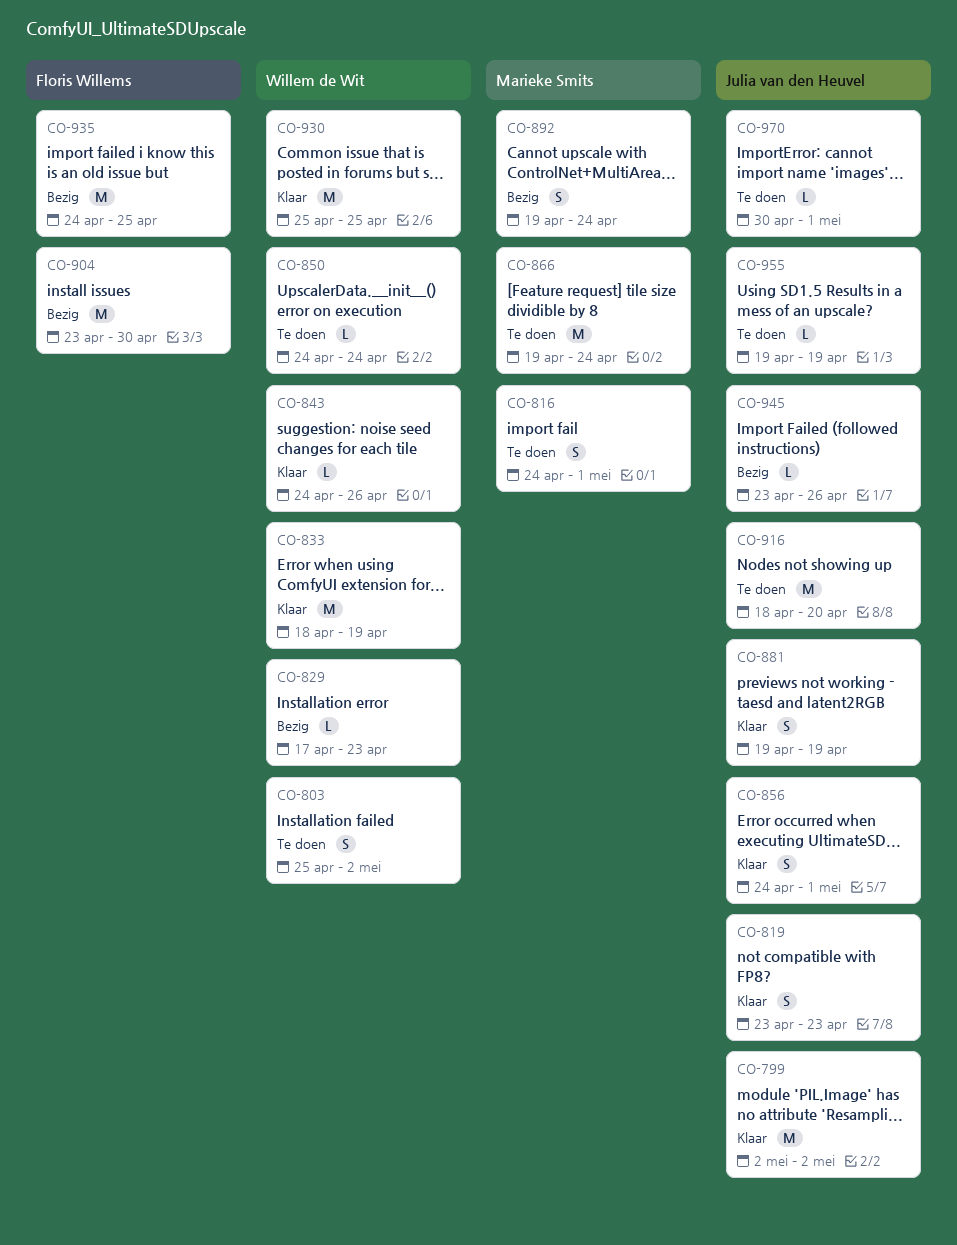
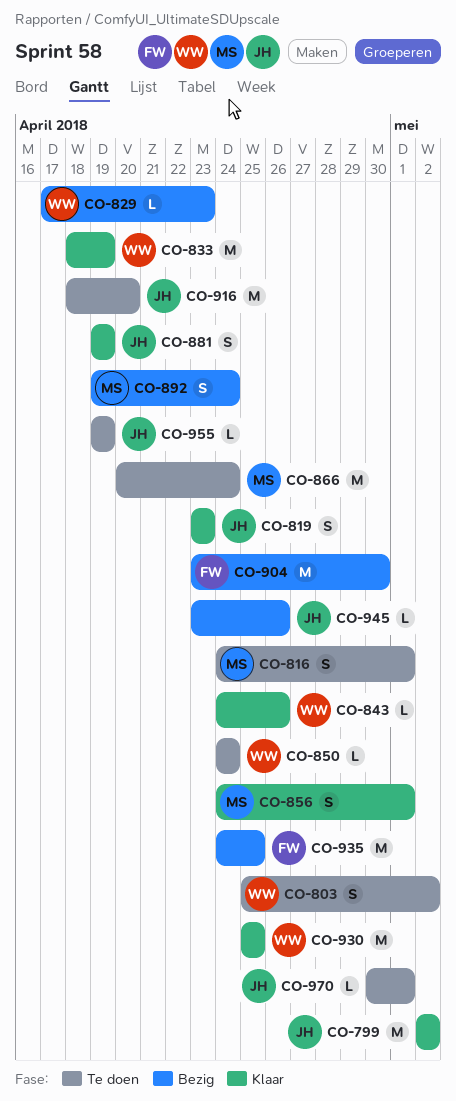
CO-856, owner: Julia van den Heuvel -> Marieke Smits
CO-866, start: Apr 19 -> Apr 20

